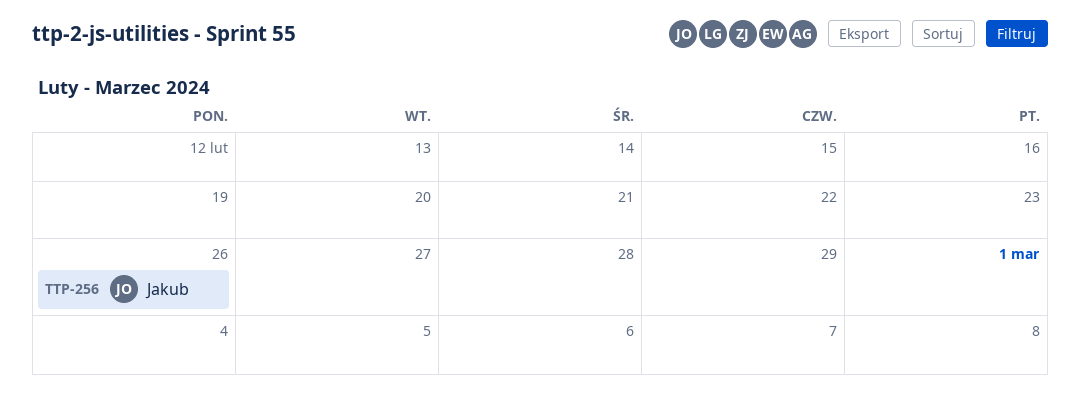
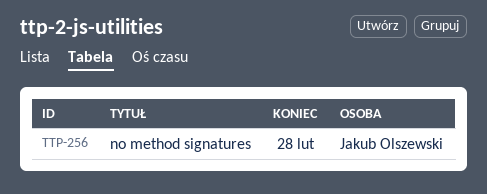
TTP-256, due: Feb 26 -> Feb 28

